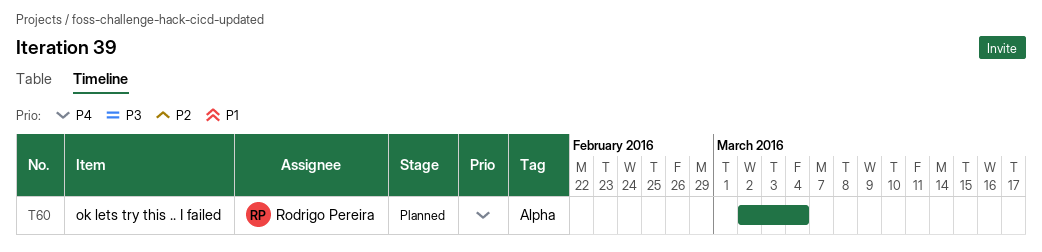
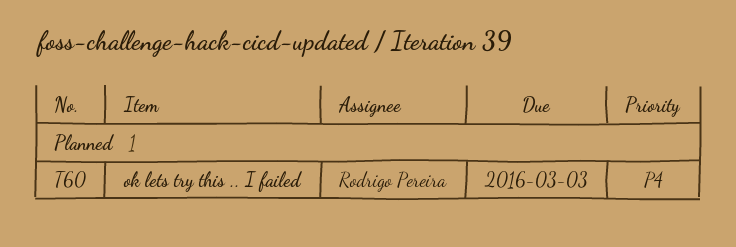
T60, due: Mar 4 -> Mar 3

